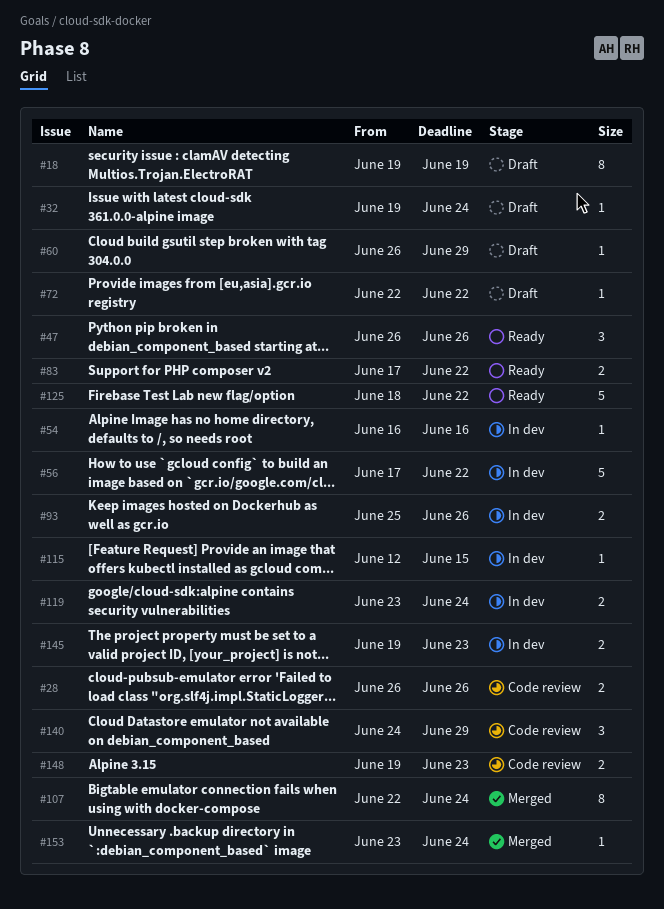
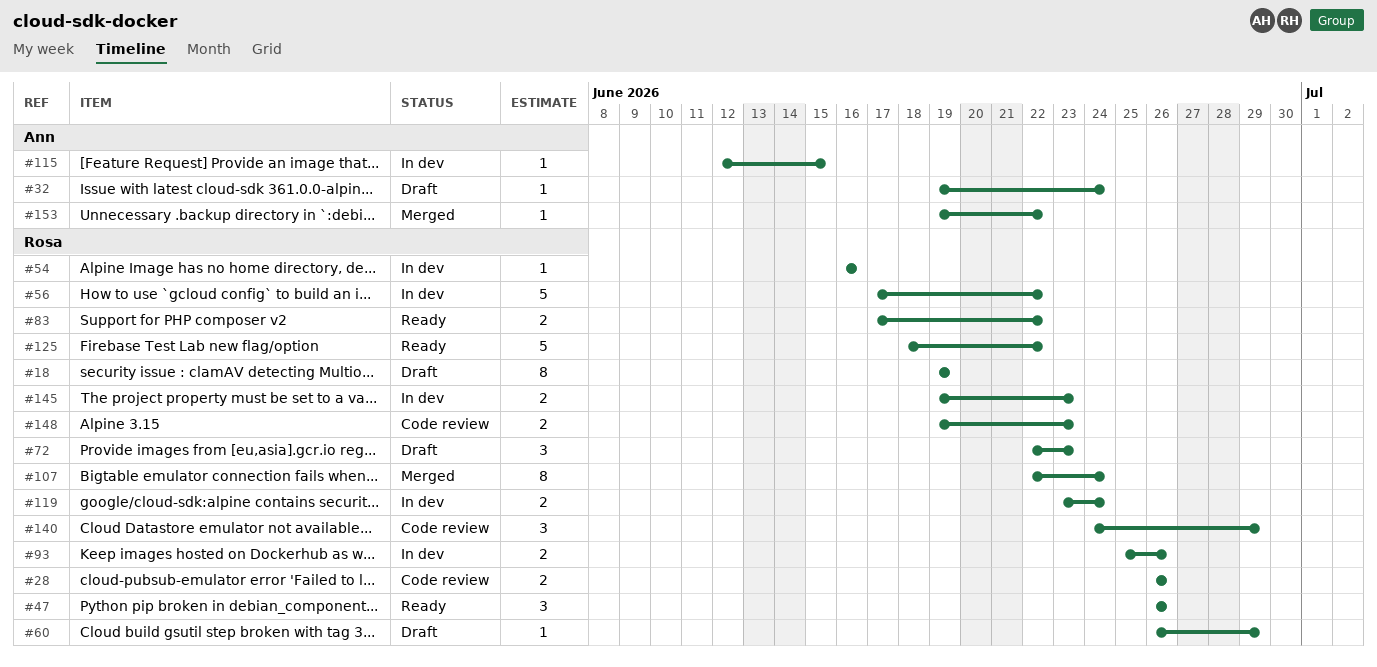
#72, estimate: 1 -> 3
#72, due: Jun 22 -> Jun 23
#153, start: Jun 23 -> Jun 19
#153, due: Jun 24 -> Jun 22

